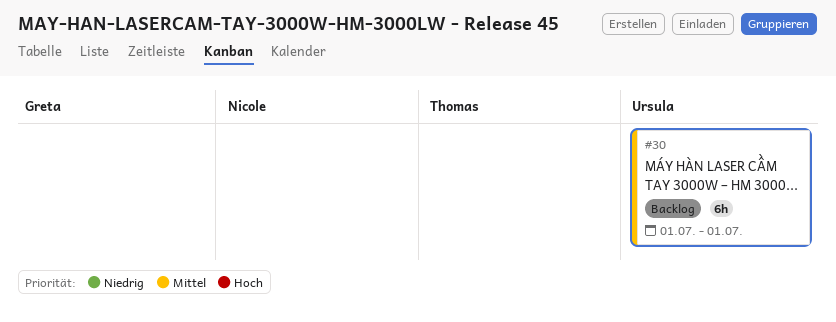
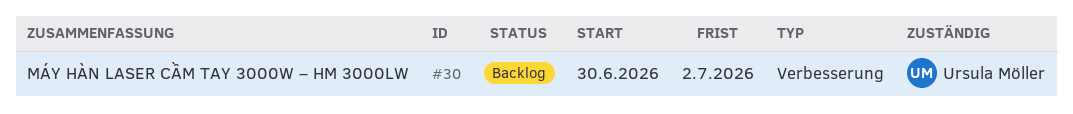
#30, start: Jul 1 -> Jun 30
#30, due: Jul 1 -> Jul 2

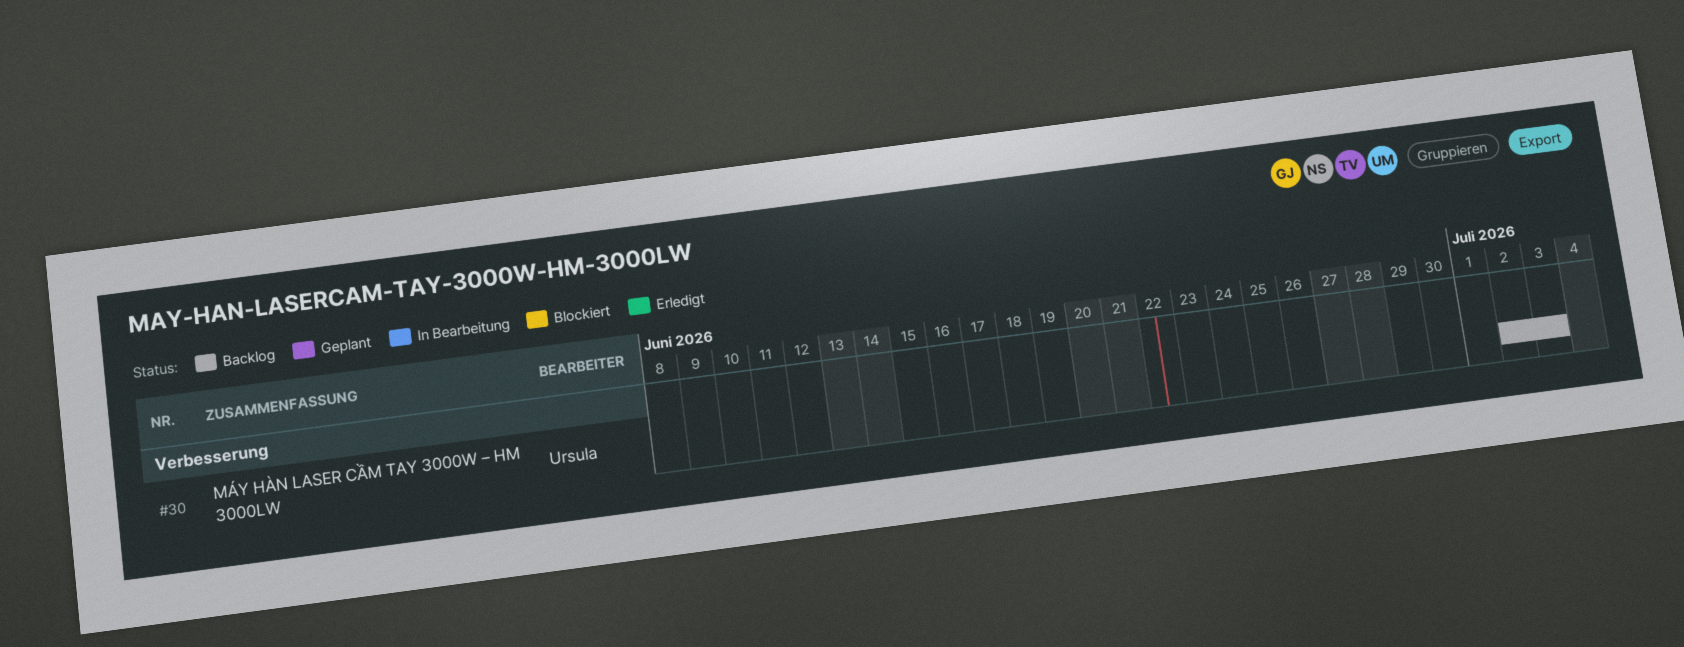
#30, start: Jun 30 -> Jul 2
#30, due: Jul 2 -> Jul 3

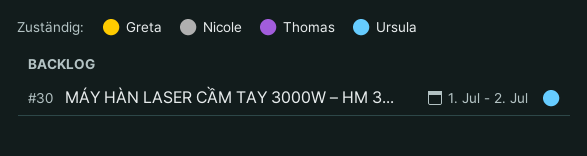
#30, start: Jul 2 -> Jul 1
#30, due: Jul 3 -> Jul 2

